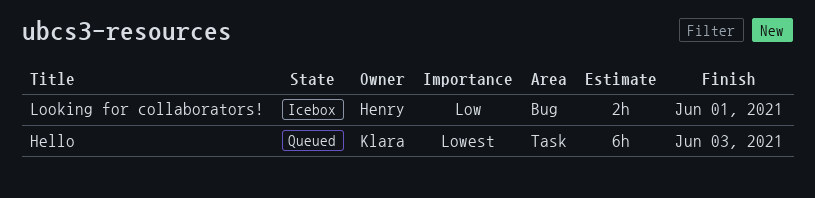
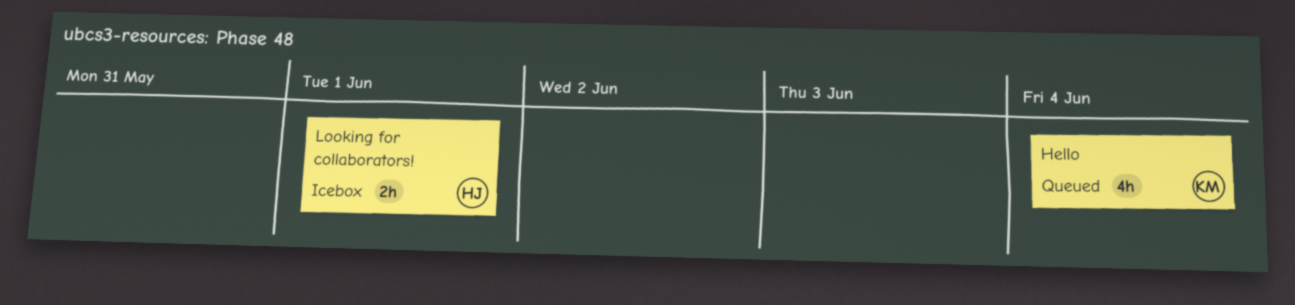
Hello, estimate: 6h -> 4h
Hello, due: Jun 3 -> Jun 4

